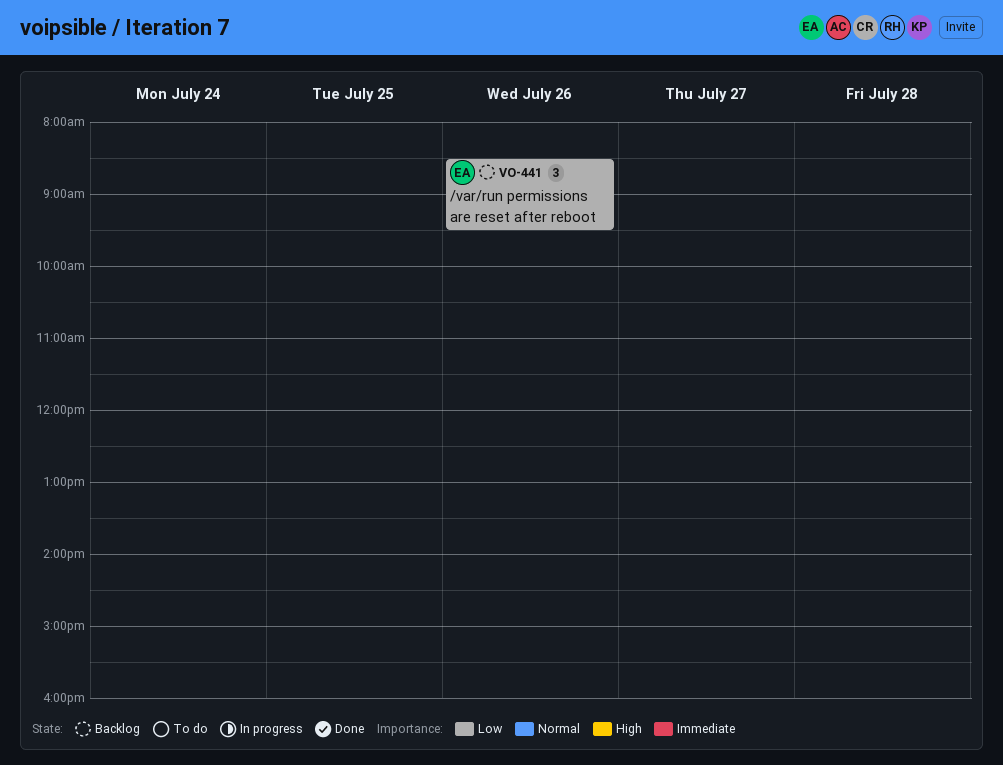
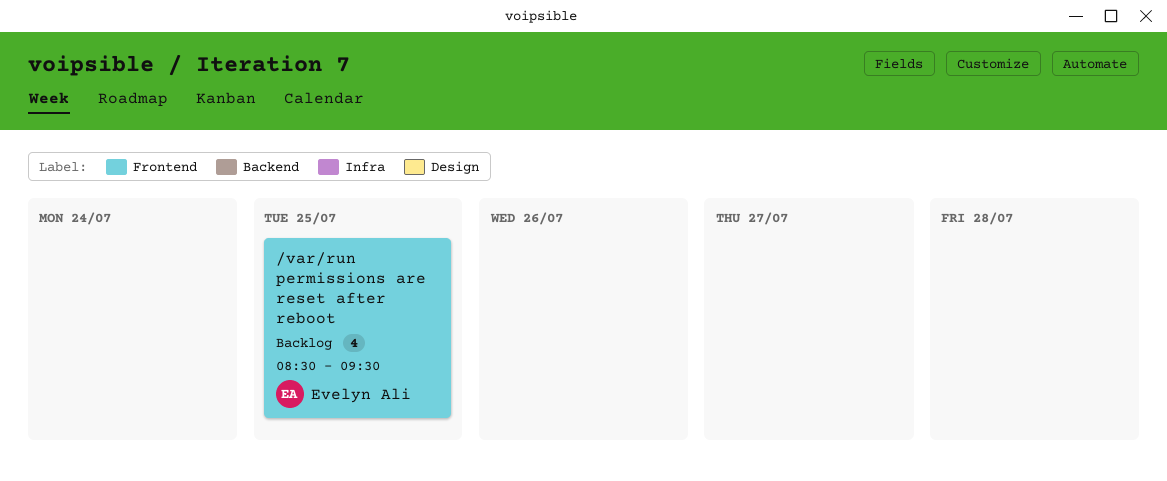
/var/run permissions are reset after reboot, estimate: 3 -> 4
/var/run permissions are reset after reboot, day: Jul 26 -> Jul 25

